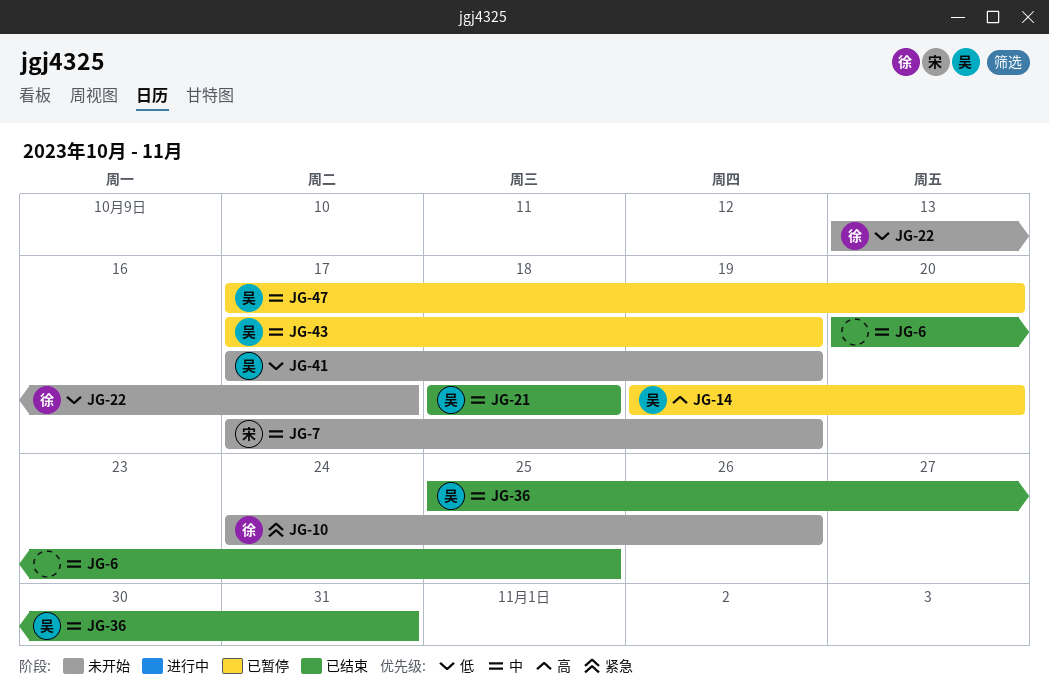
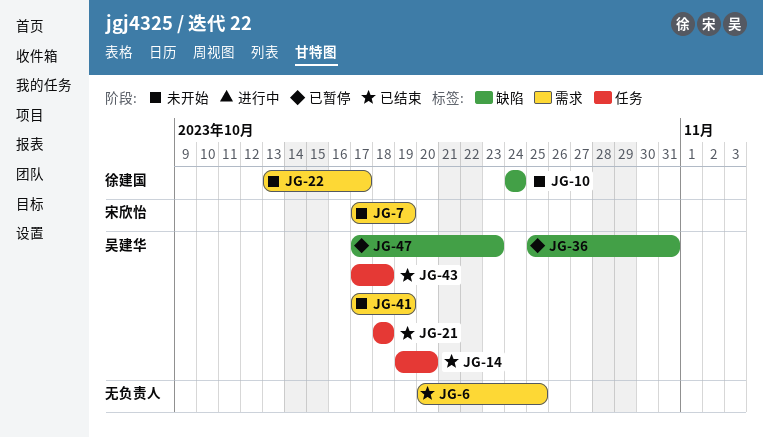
JG-10, due: Oct 26 -> Oct 24
JG-14, status: 已暂停 -> 已结束
JG-36, status: 已结束 -> 已暂停
JG-43, status: 已暂停 -> 已结束
JG-43, due: Oct 19 -> Oct 18
JG-47, due: Oct 20 -> Oct 23

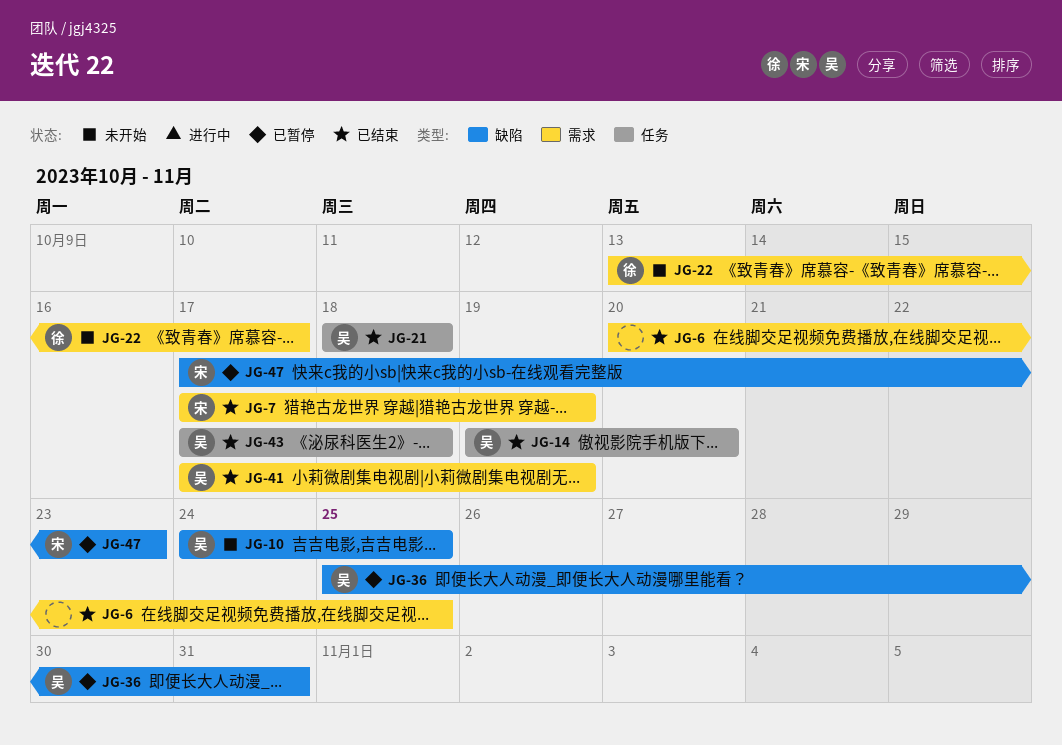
JG-7, status: 未开始 -> 已结束
JG-10, owner: 徐建国 -> 吴建华
JG-10, due: Oct 24 -> Oct 25
JG-41, status: 未开始 -> 已结束
JG-47, owner: 吴建华 -> 宋欣怡

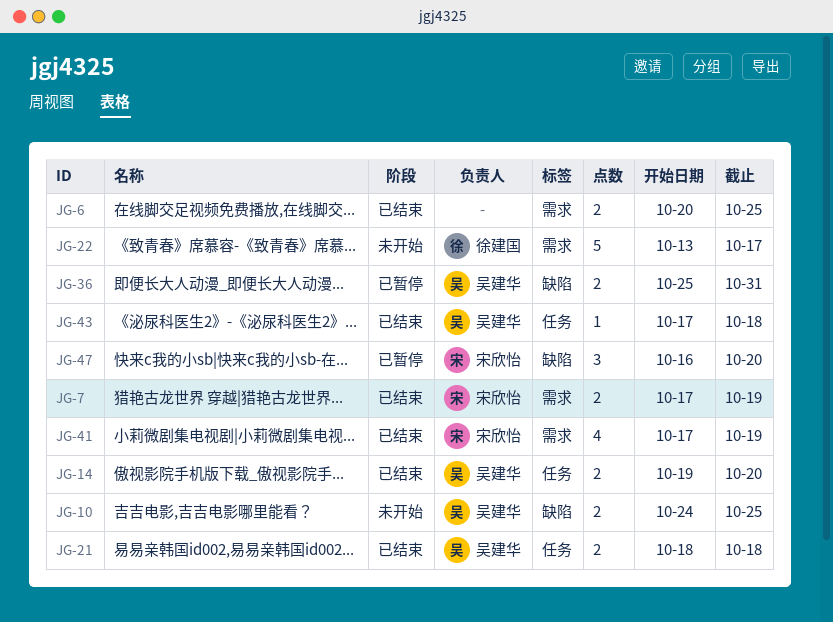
JG-41, owner: 吴建华 -> 宋欣怡
JG-47, start: Oct 17 -> Oct 16
JG-47, due: Oct 23 -> Oct 20

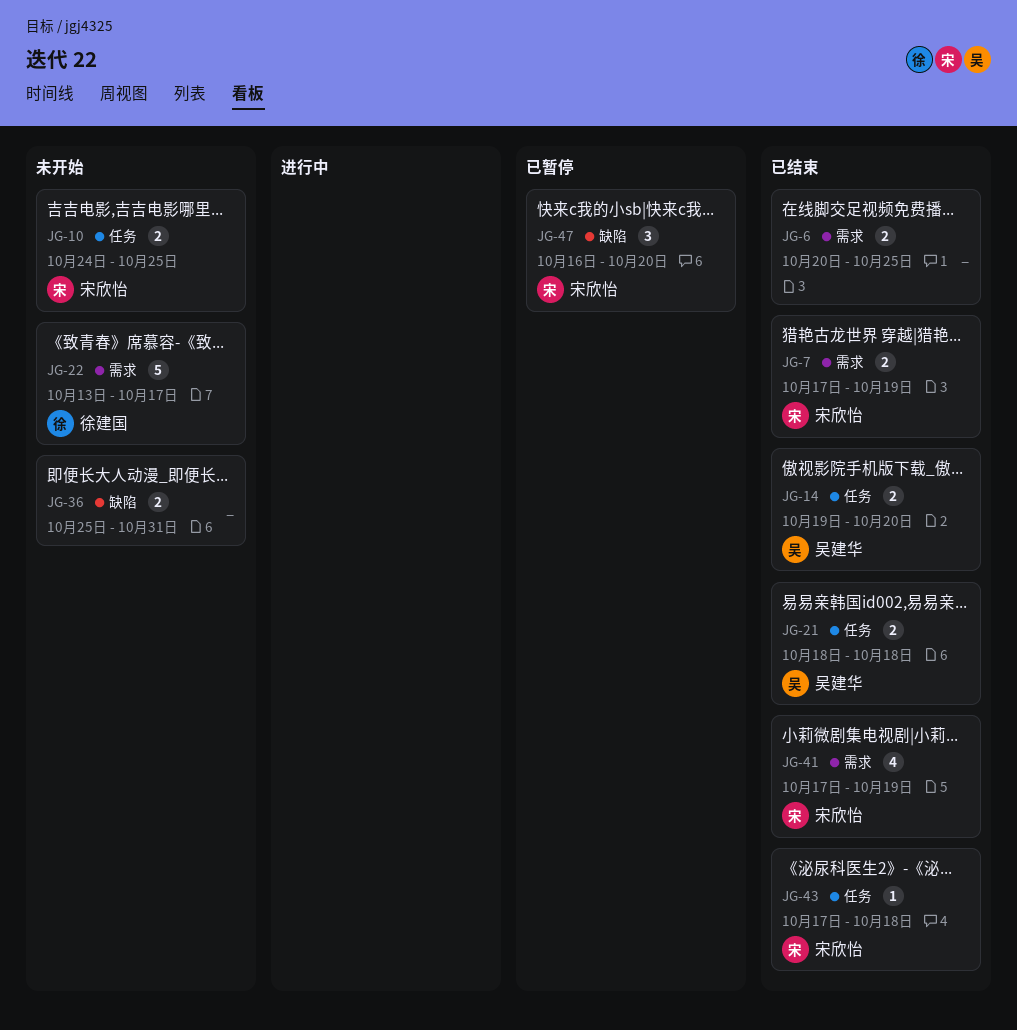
JG-10, owner: 吴建华 -> 宋欣怡
JG-10, label: 缺陷 -> 任务
JG-36, status: 已暂停 -> 未开始
JG-36, owner: 吴建华 -> none
JG-43, owner: 吴建华 -> 宋欣怡

